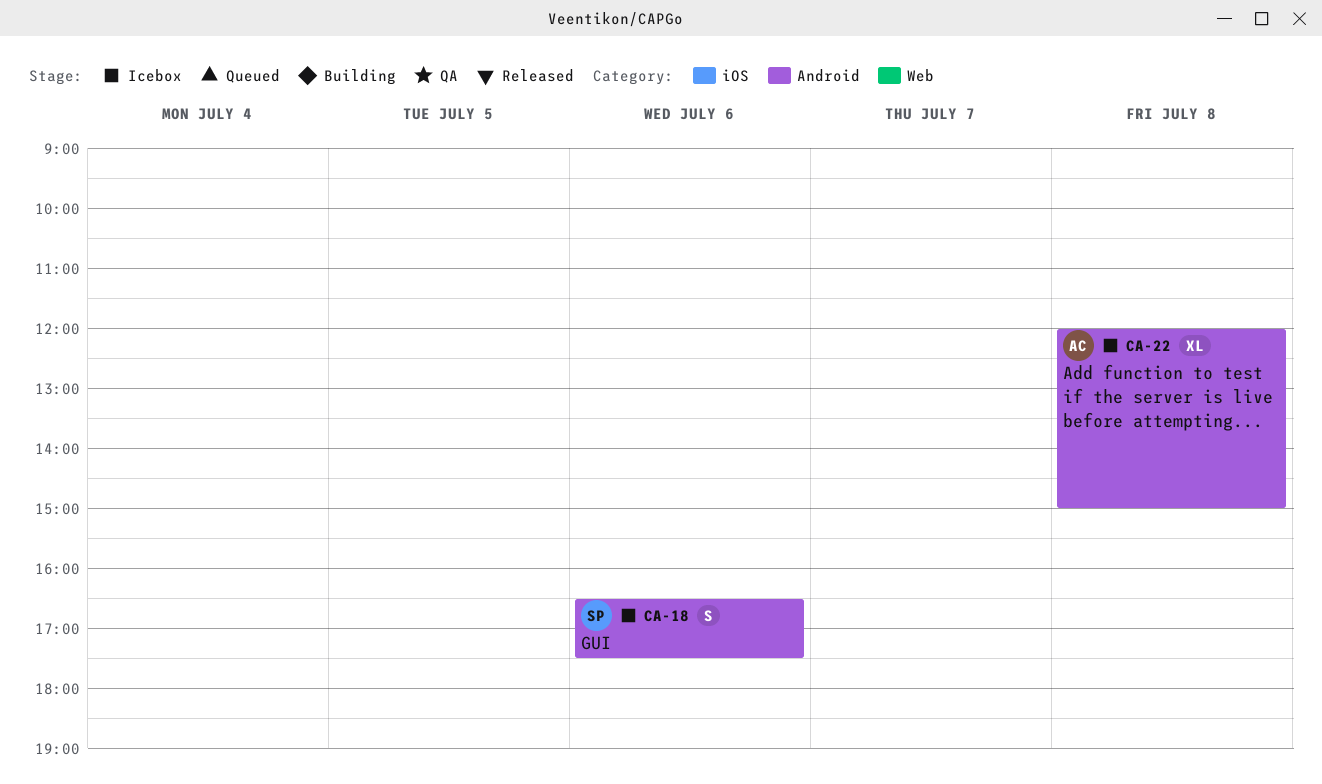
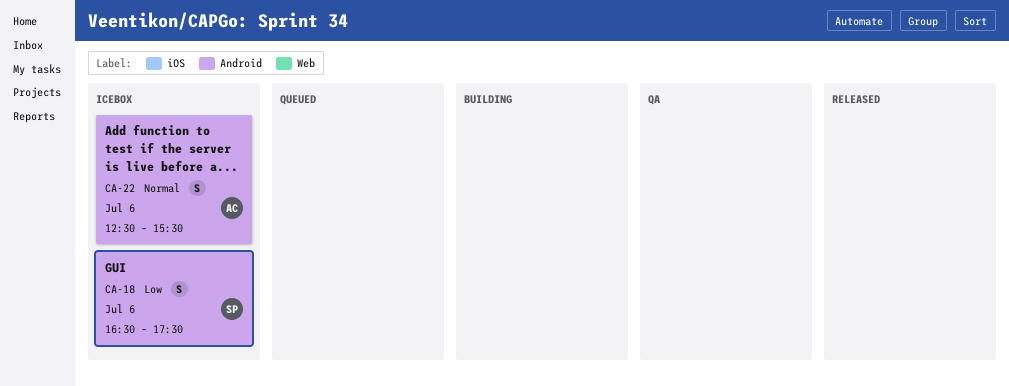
CA-22, estimate: XL -> S
CA-22, day: Jul 8 -> Jul 6
CA-22, begins: 12:00 -> 12:30
CA-22, ends: 15:00 -> 15:30

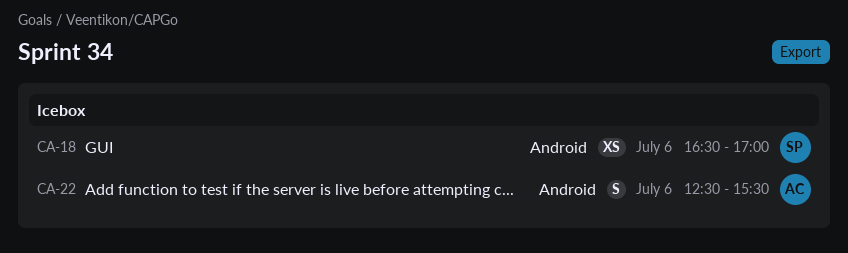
CA-18, estimate: S -> XS
CA-18, ends: 17:30 -> 17:00

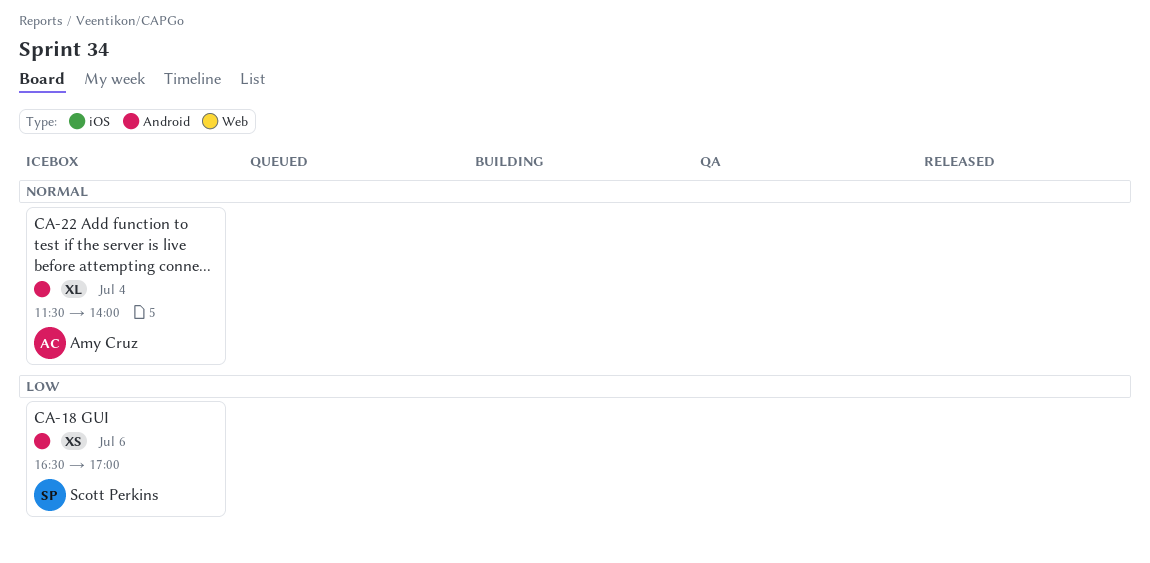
CA-22, estimate: S -> XL
CA-22, day: Jul 6 -> Jul 4
CA-22, begins: 12:30 -> 11:30
CA-22, ends: 15:30 -> 14:00

